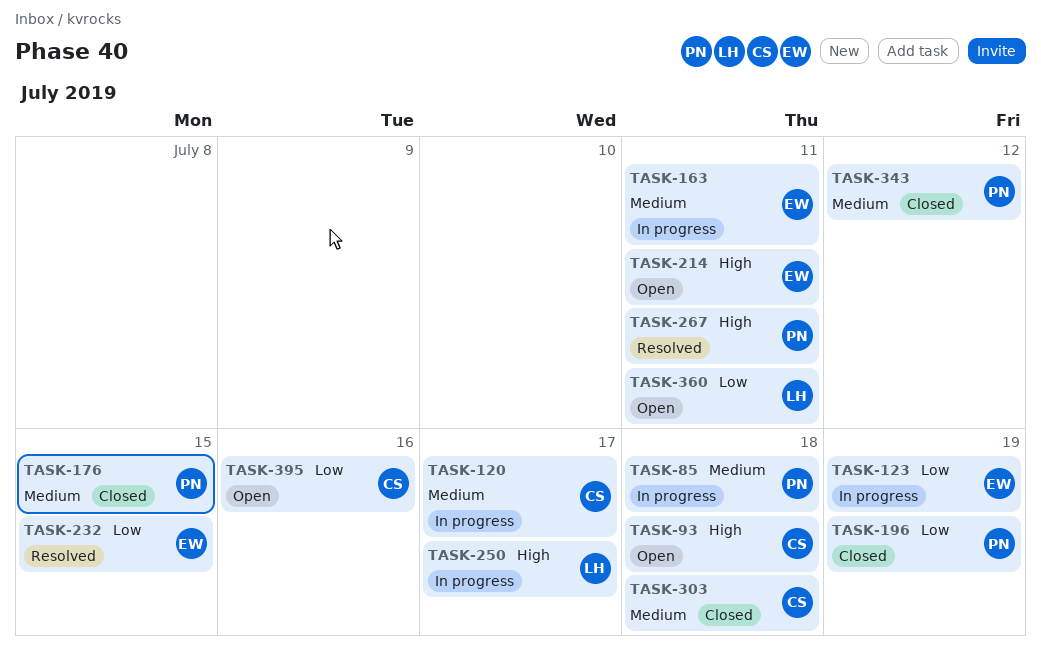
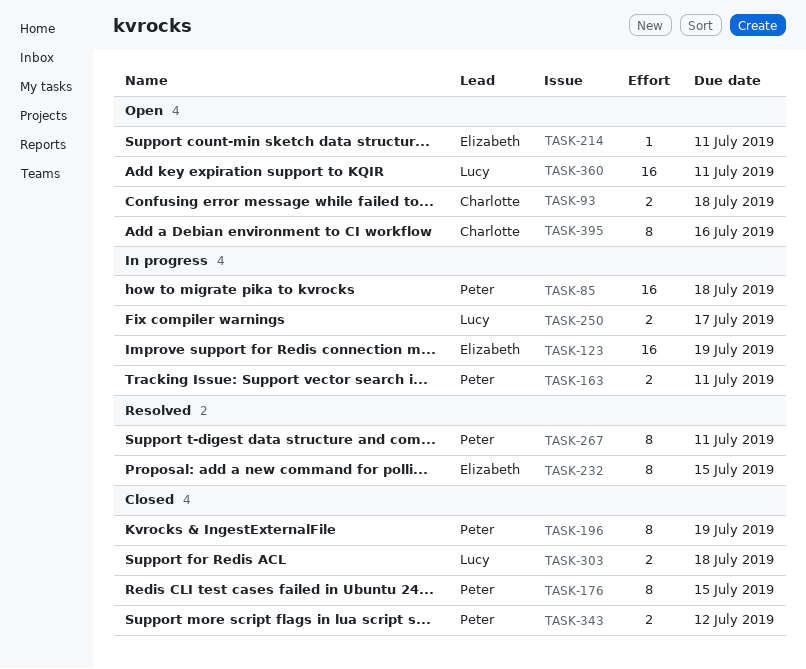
TASK-120: present -> none
TASK-163, owner: Elizabeth -> Peter
TASK-303, owner: Charlotte -> Lucy

